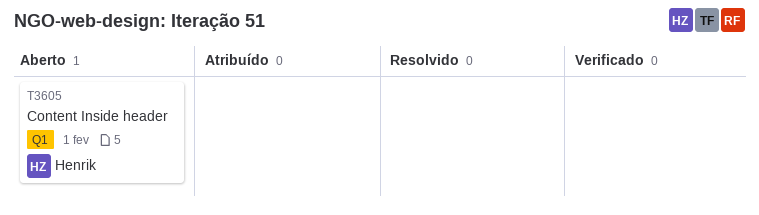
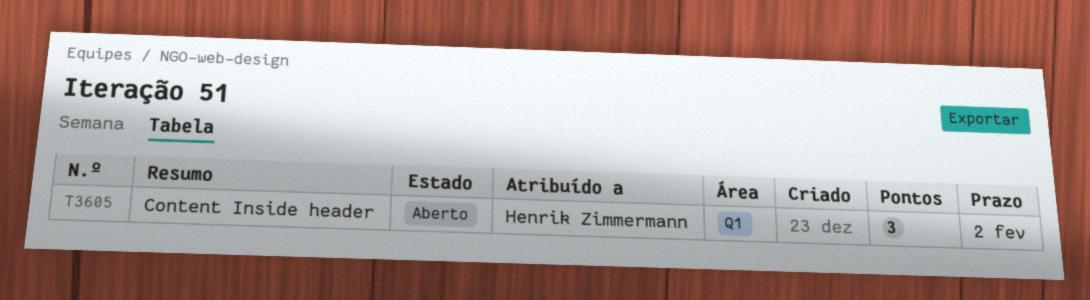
T3605, due: Feb 1 -> Feb 2

